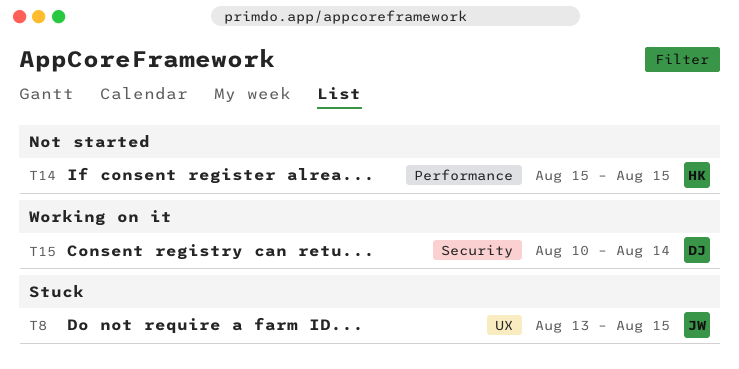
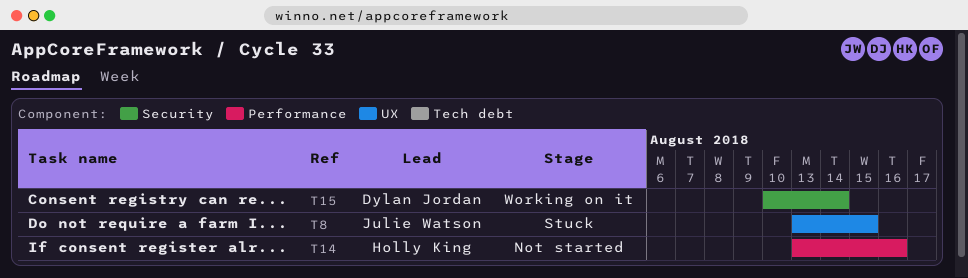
T14, start: Aug 15 -> Aug 13
T14, due: Aug 15 -> Aug 16

